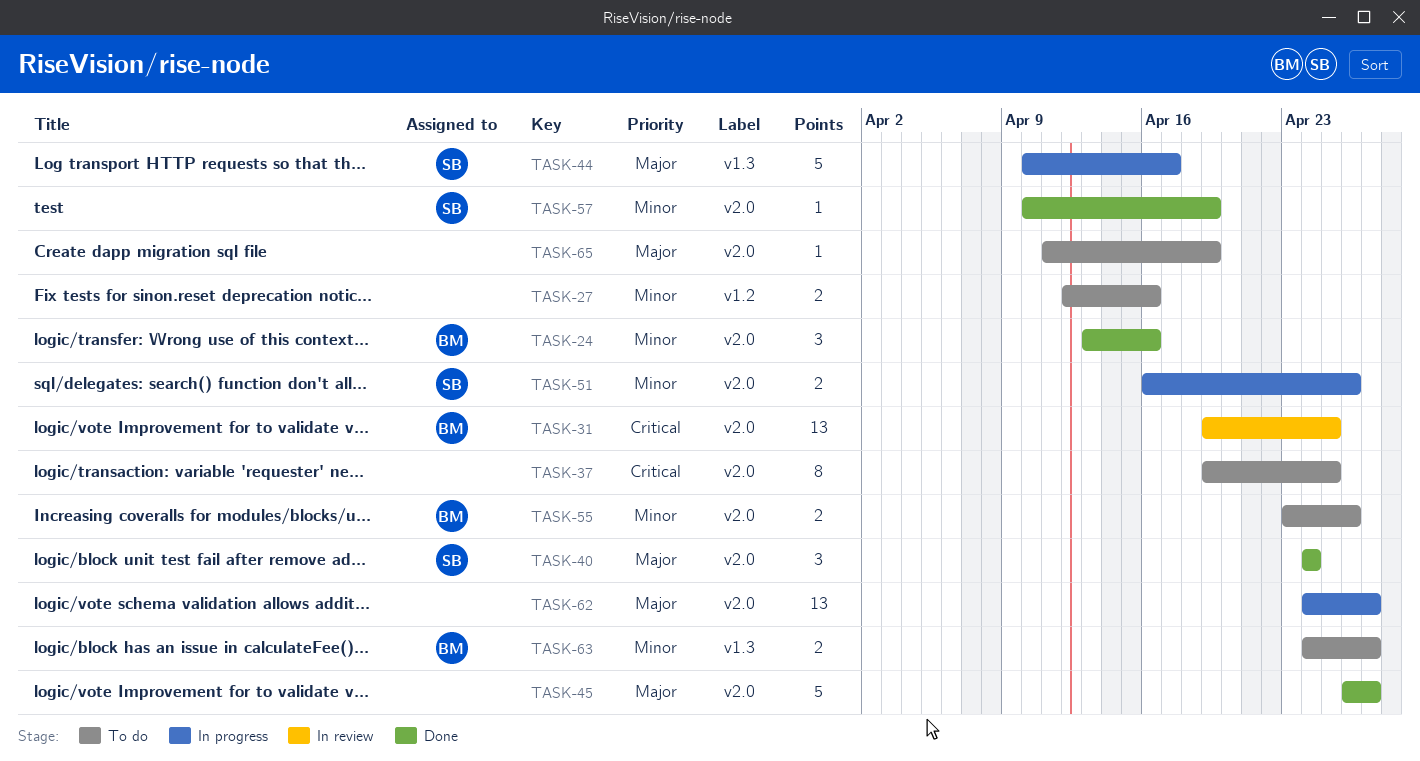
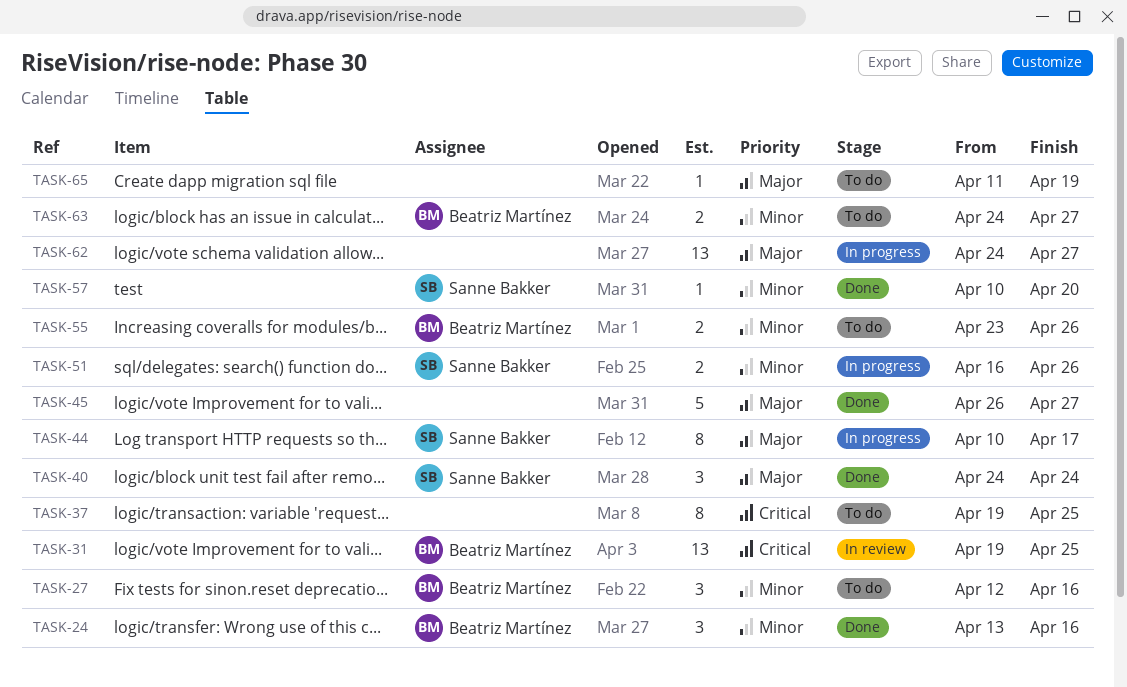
TASK-27, owner: none -> Beatriz Martínez
TASK-27, estimate: 2 -> 3
TASK-44, estimate: 5 -> 8
TASK-57, due: Apr 19 -> Apr 20

